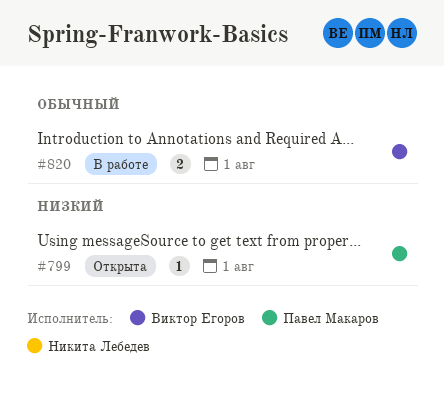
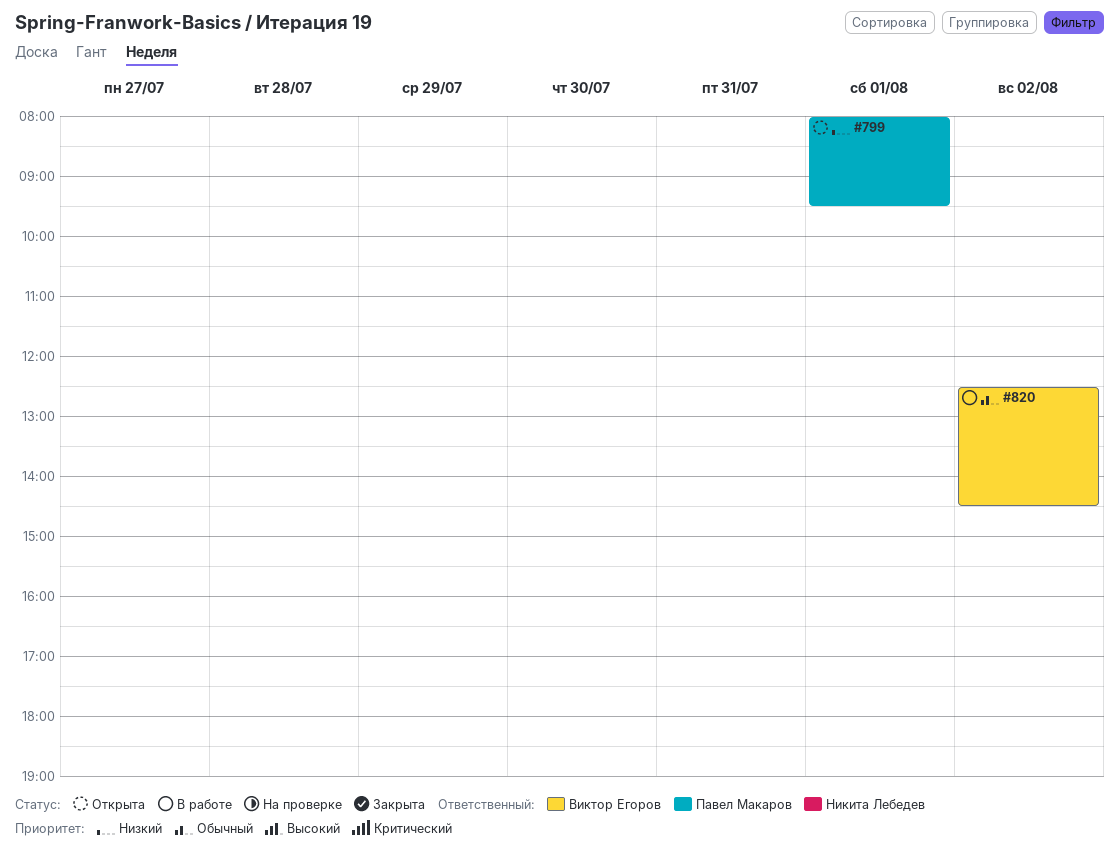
#820, day: Aug 1 -> Aug 2

